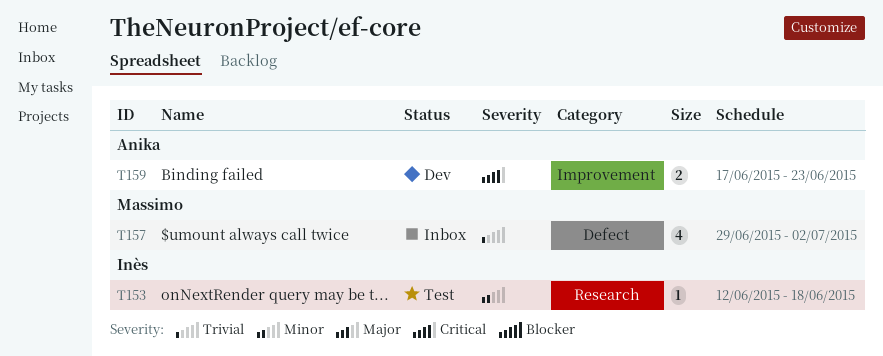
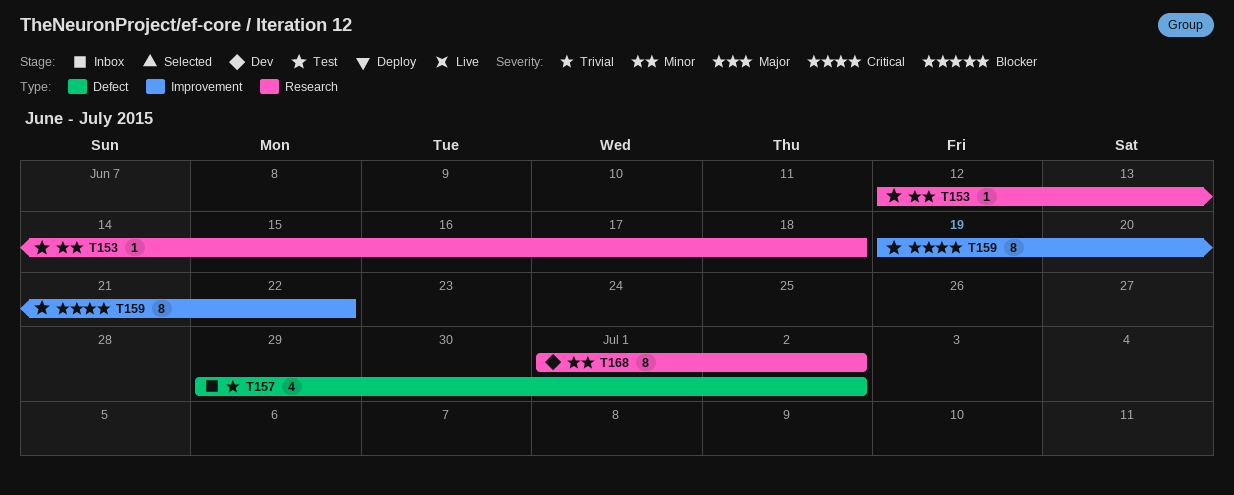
T159, status: Dev -> Test
T159, estimate: 2 -> 8
T159, start: Jun 17 -> Jun 19
T159, due: Jun 23 -> Jun 22
T168: none -> present

